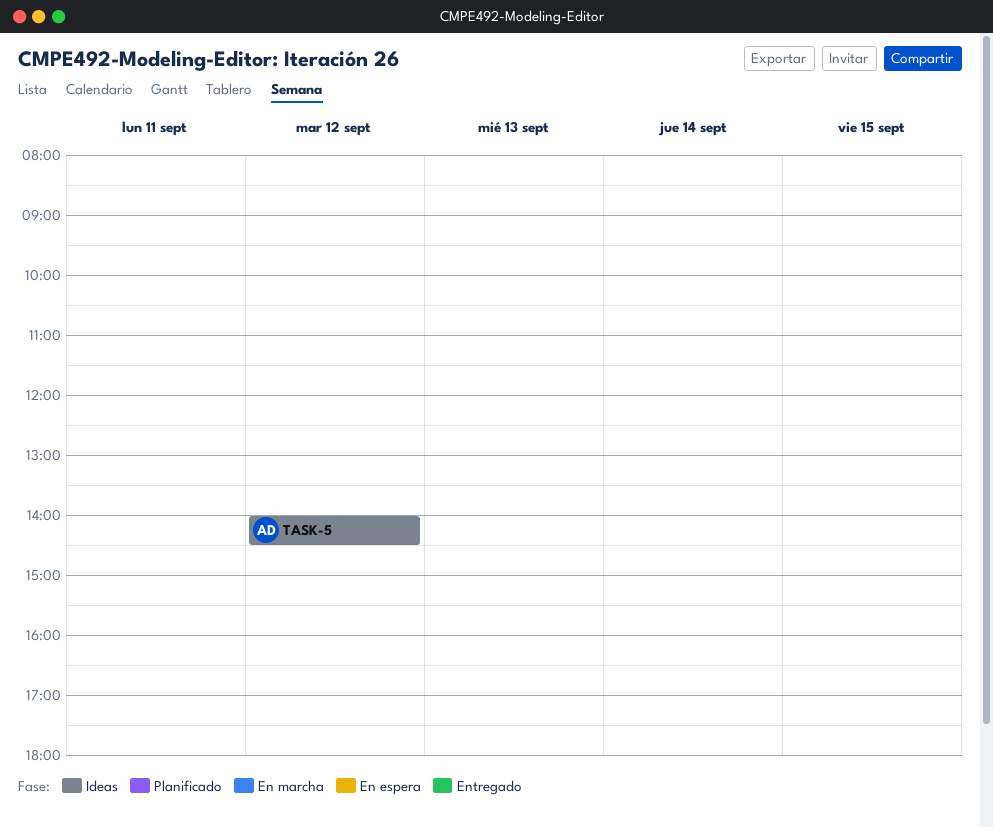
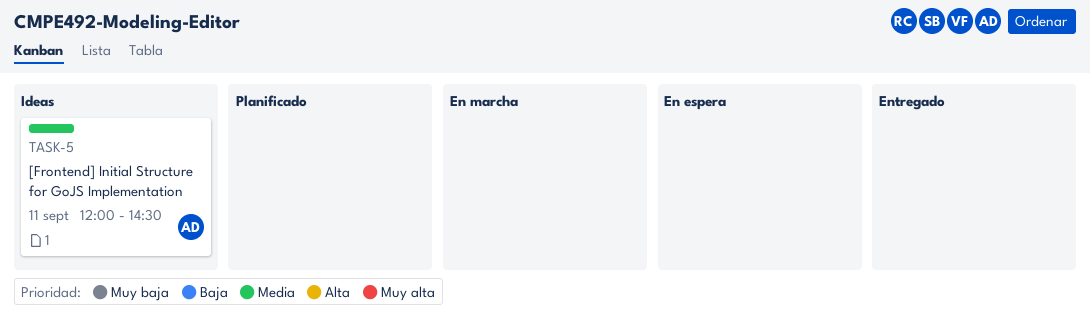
TASK-5, day: Sep 12 -> Sep 11
TASK-5, begins: 14:00 -> 12:00

